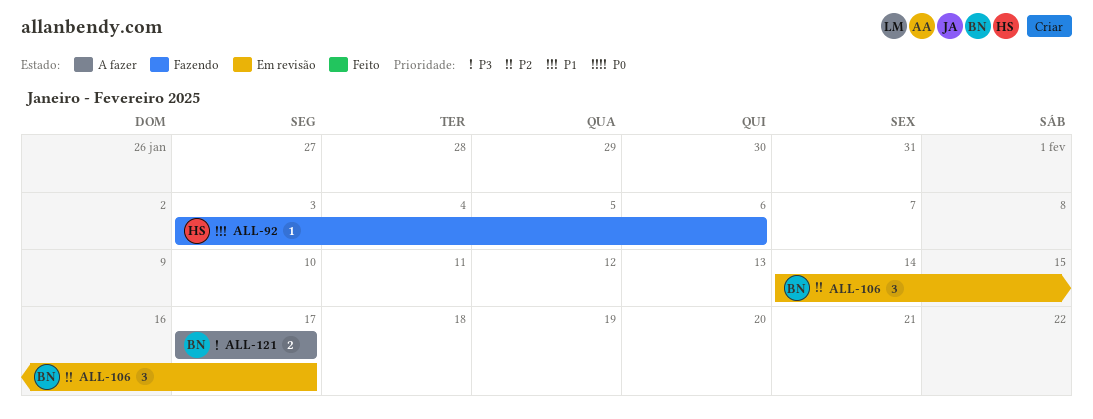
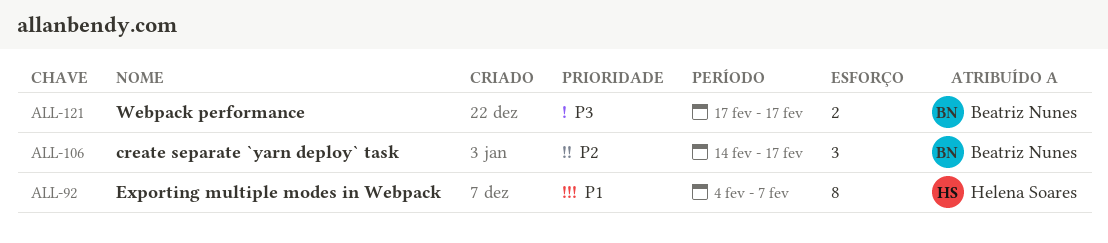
ALL-92, estimate: 1 -> 8
ALL-92, start: Feb 3 -> Feb 4
ALL-92, due: Feb 6 -> Feb 7

